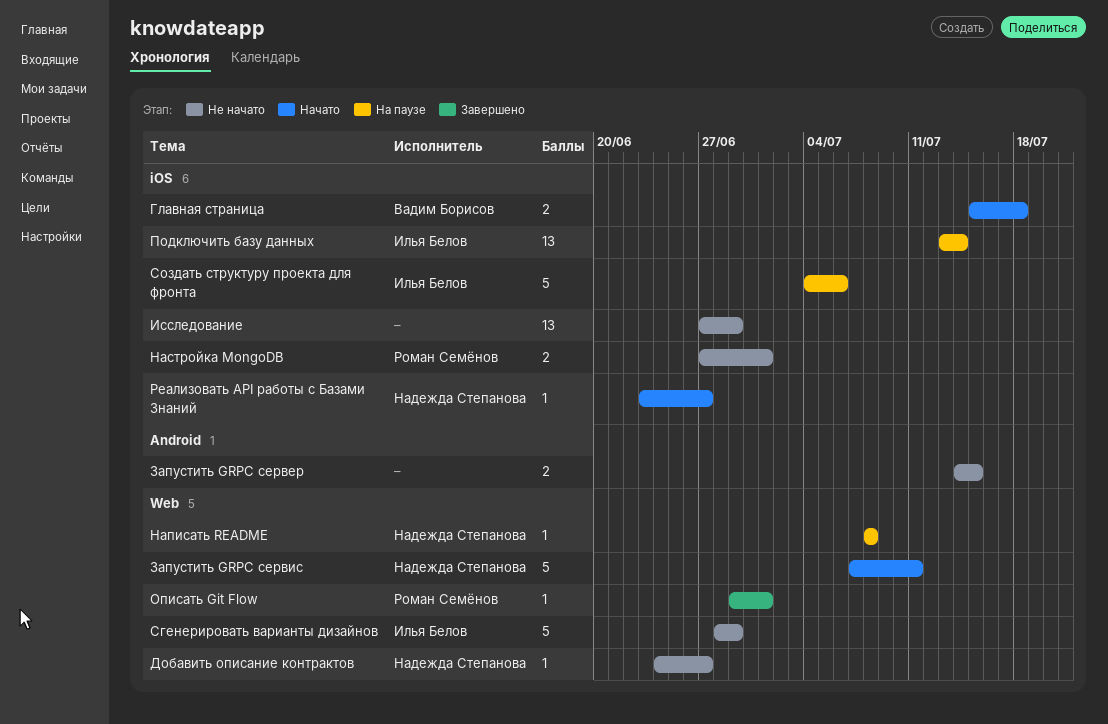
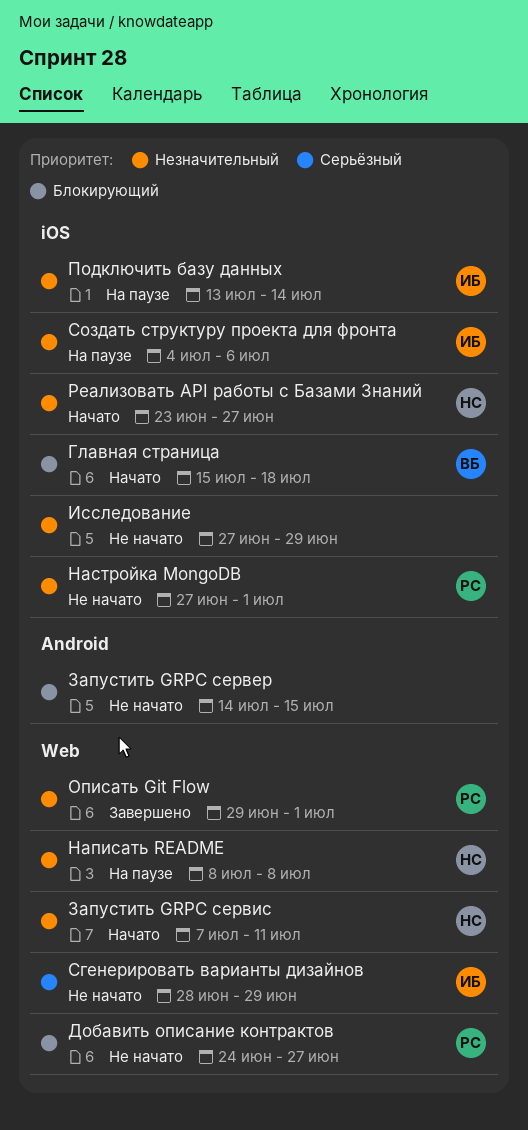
Добавить описание контрактов, owner: Надежда Степанова -> Роман Семёнов

